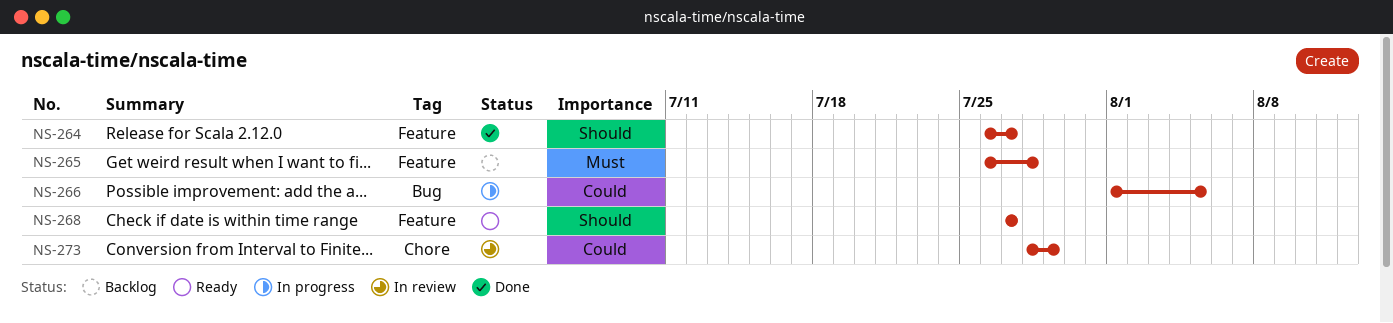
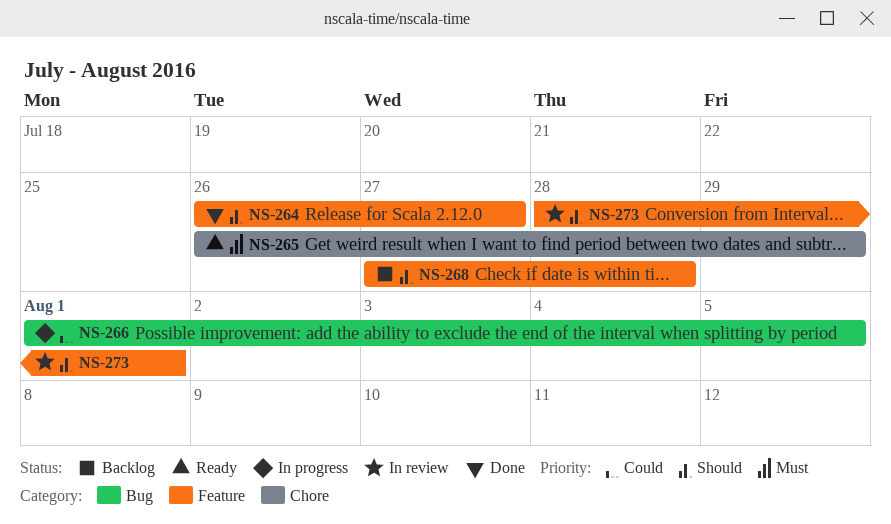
NS-265, status: Backlog -> Ready
NS-265, label: Feature -> Chore
NS-265, due: Jul 28 -> Jul 29
NS-268, status: Ready -> Backlog
NS-268, due: Jul 27 -> Jul 28
NS-273, priority: Could -> Should
NS-273, label: Chore -> Feature
NS-273, due: Jul 29 -> Aug 1

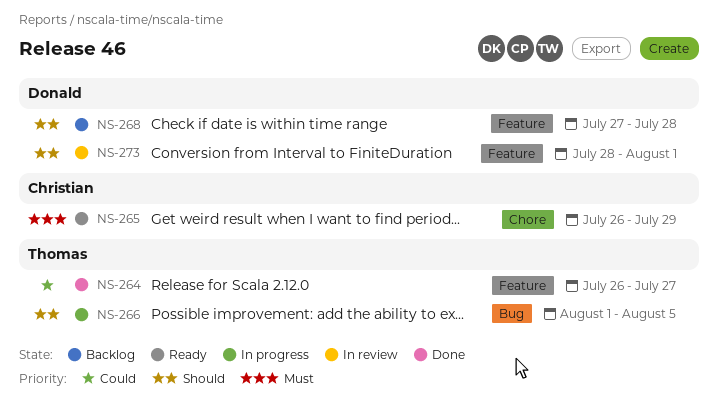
NS-264, priority: Should -> Could
NS-266, priority: Could -> Should

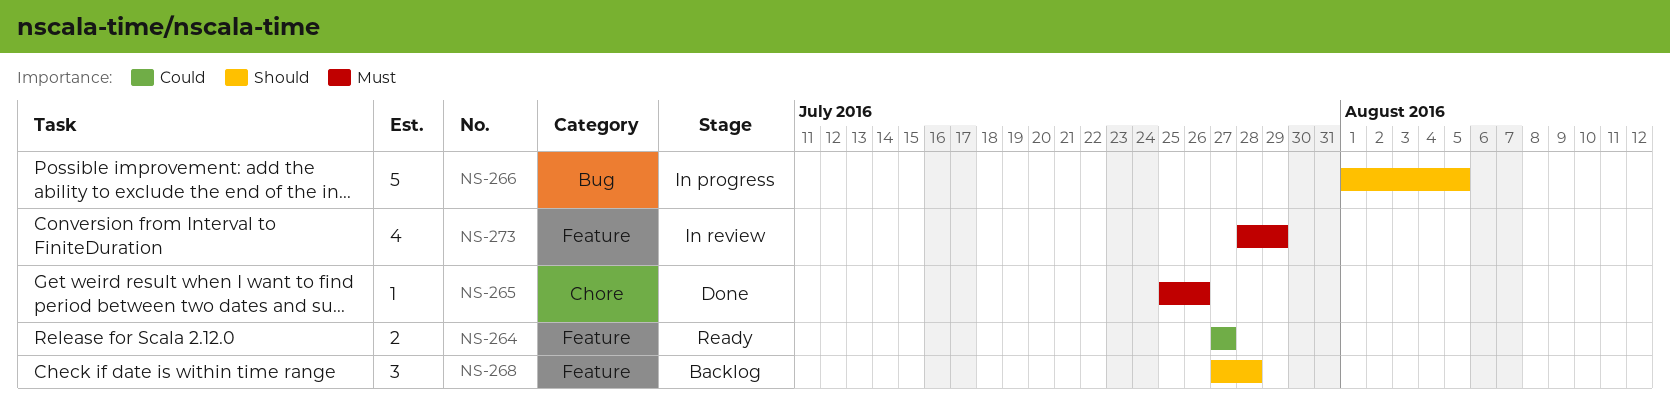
NS-264, status: Done -> Ready
NS-264, start: Jul 26 -> Jul 27
NS-265, status: Ready -> Done
NS-265, start: Jul 26 -> Jul 25
NS-265, due: Jul 29 -> Jul 26
NS-273, priority: Should -> Must
NS-273, due: Aug 1 -> Jul 29

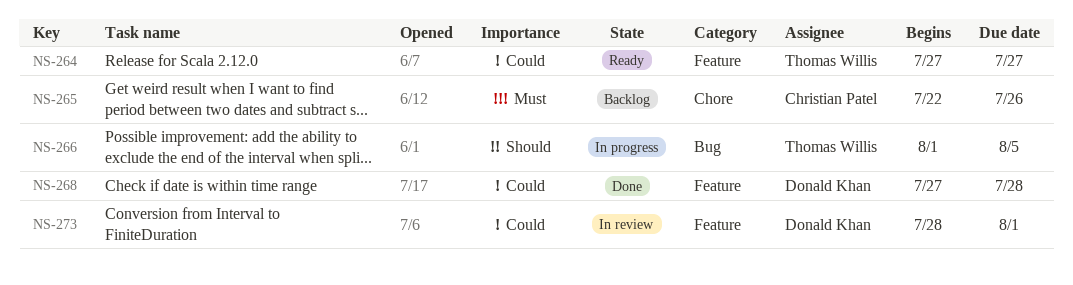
NS-265, status: Done -> Backlog
NS-265, start: Jul 25 -> Jul 22
NS-268, status: Backlog -> Done
NS-268, priority: Should -> Could
NS-273, priority: Must -> Could
NS-273, due: Jul 29 -> Aug 1

